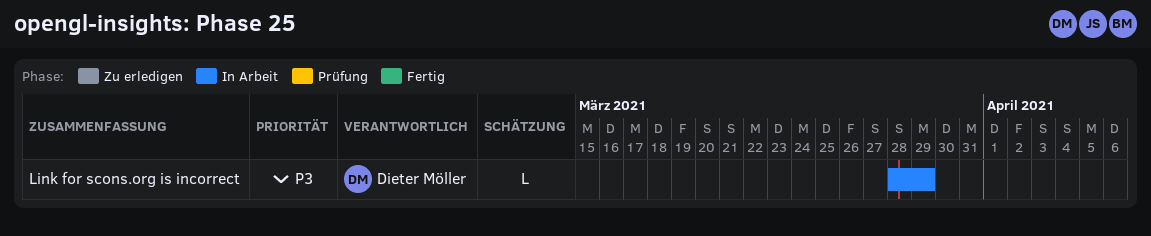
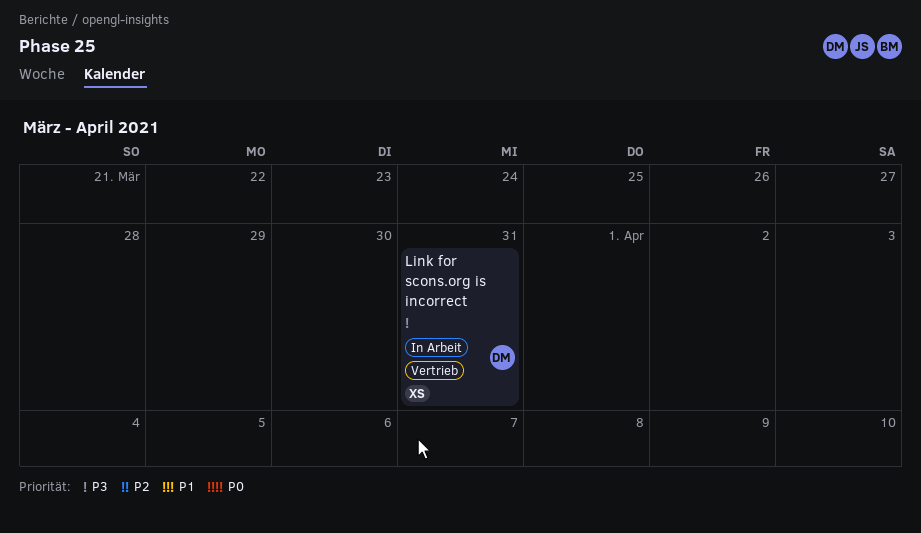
Link for scons.org is incorrect, estimate: L -> XS
Link for scons.org is incorrect, due: Mar 29 -> Mar 31

